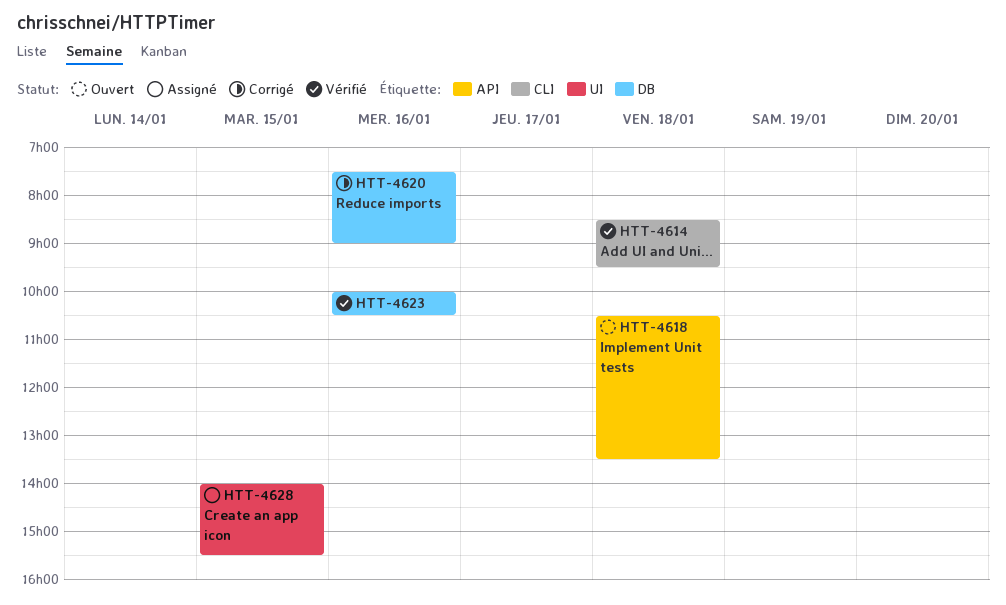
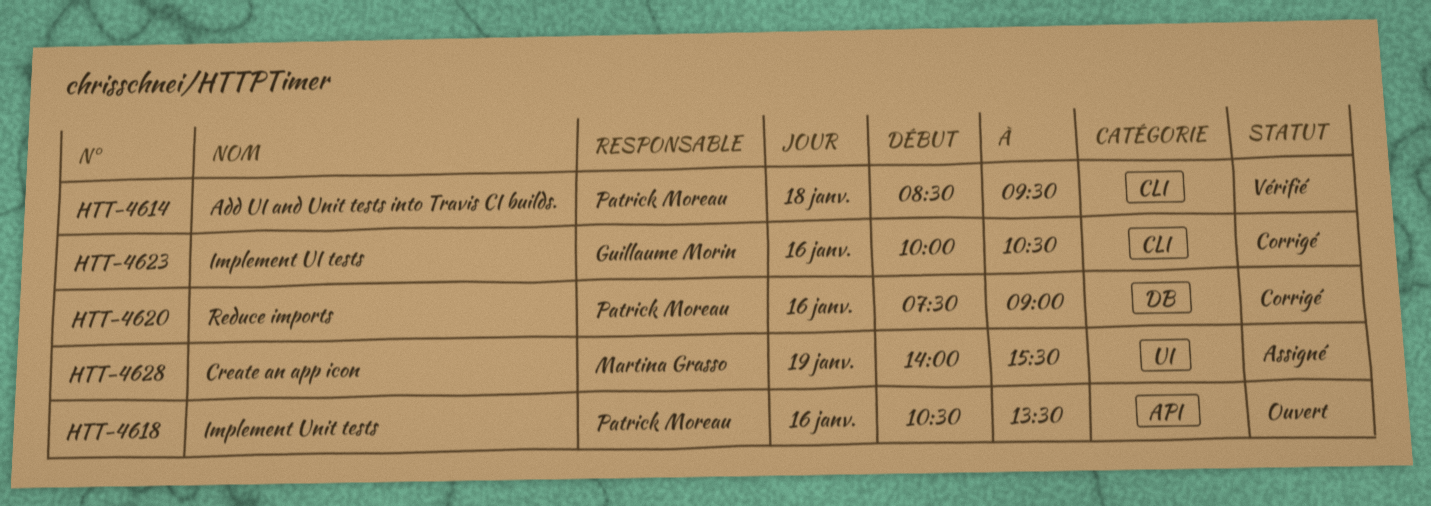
HTT-4618, day: Jan 18 -> Jan 16
HTT-4623, status: Vérifié -> Corrigé
HTT-4623, label: DB -> CLI
HTT-4628, day: Jan 15 -> Jan 19

